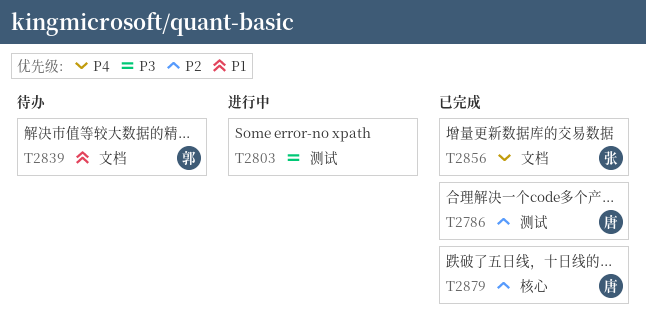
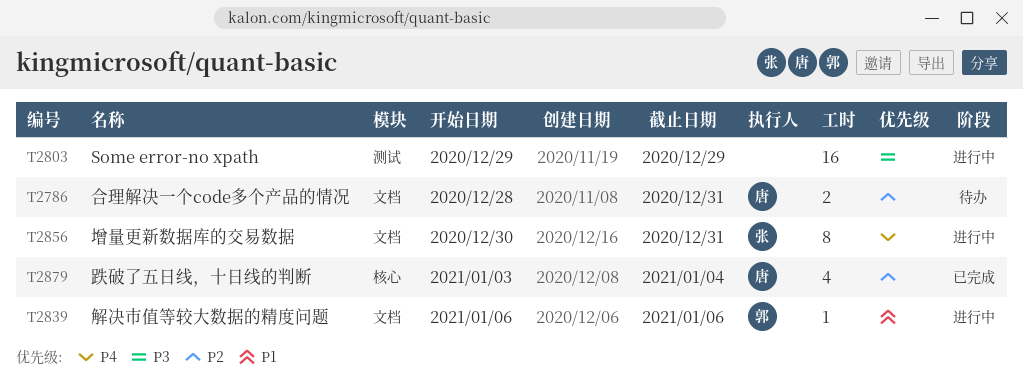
T2786, status: 已完成 -> 待办
T2786, label: 测试 -> 文档
T2839, status: 待办 -> 进行中
T2856, status: 已完成 -> 进行中

